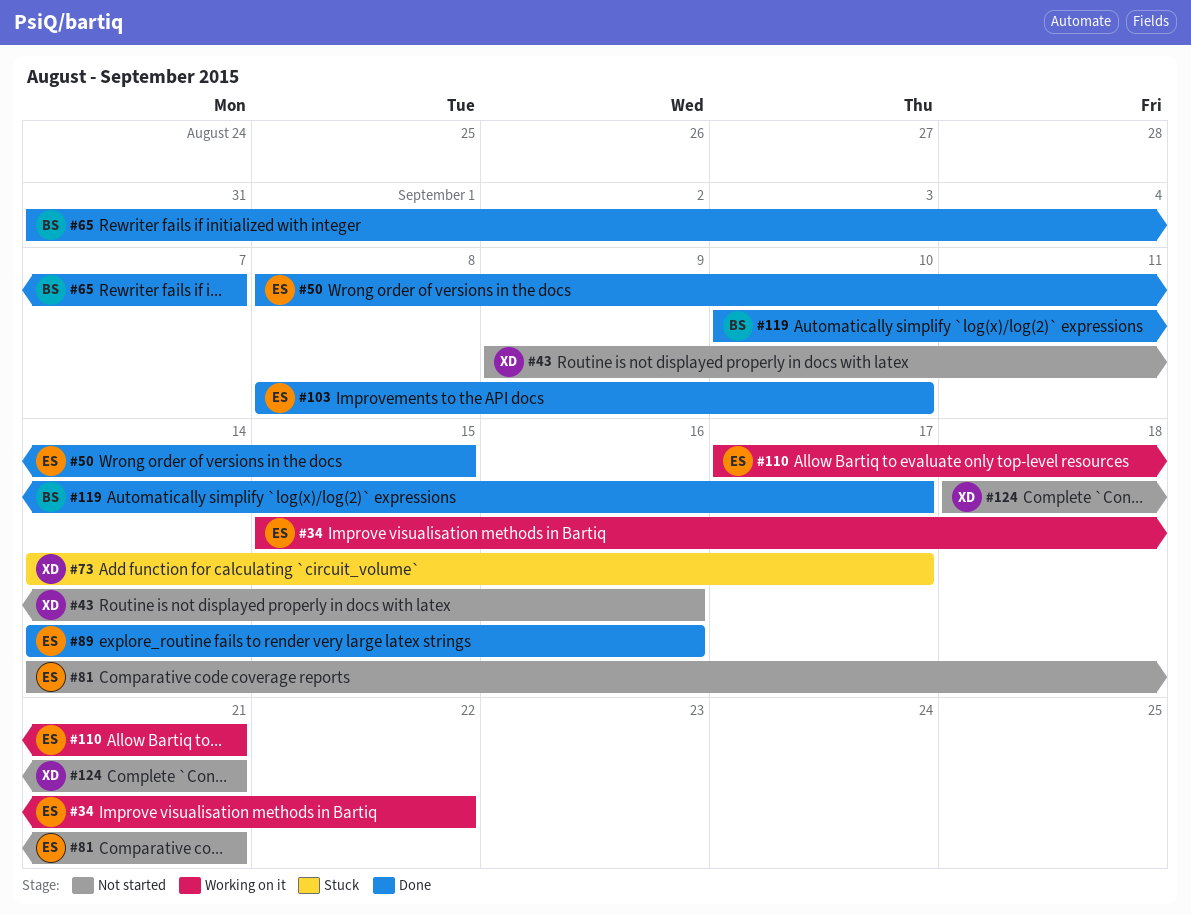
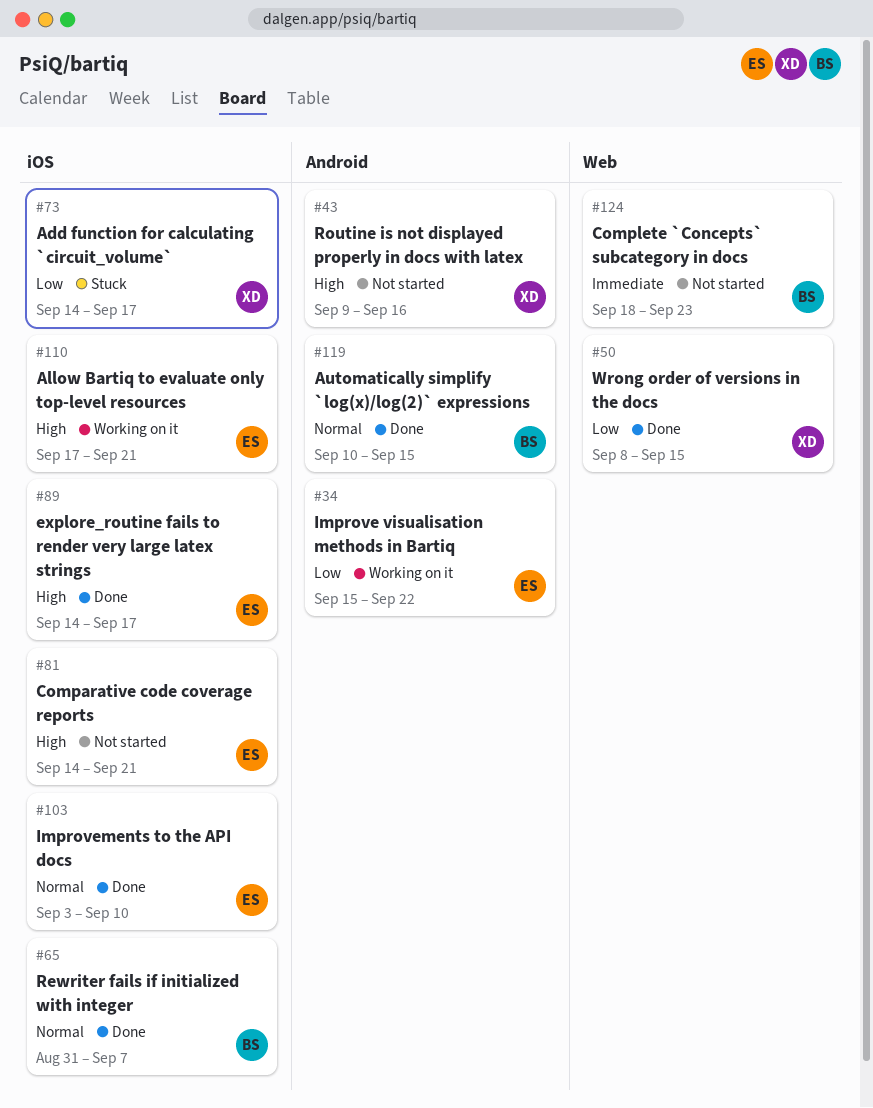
#50, owner: ES -> XD
#89, due: Sep 16 -> Sep 17
#103, start: Sep 8 -> Sep 3
#119, due: Sep 17 -> Sep 15
#124, owner: XD -> BS
#124, due: Sep 21 -> Sep 23

